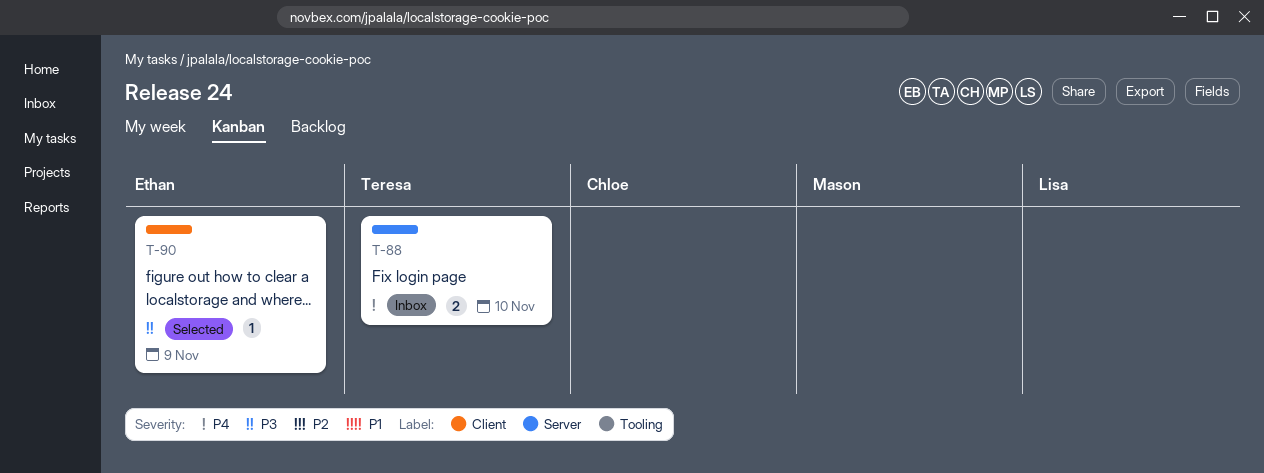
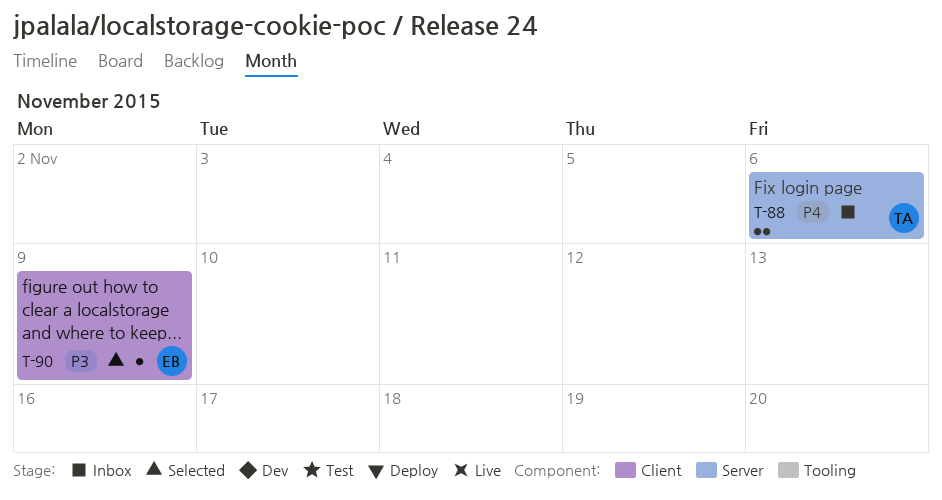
T-88, due: Nov 10 -> Nov 6

